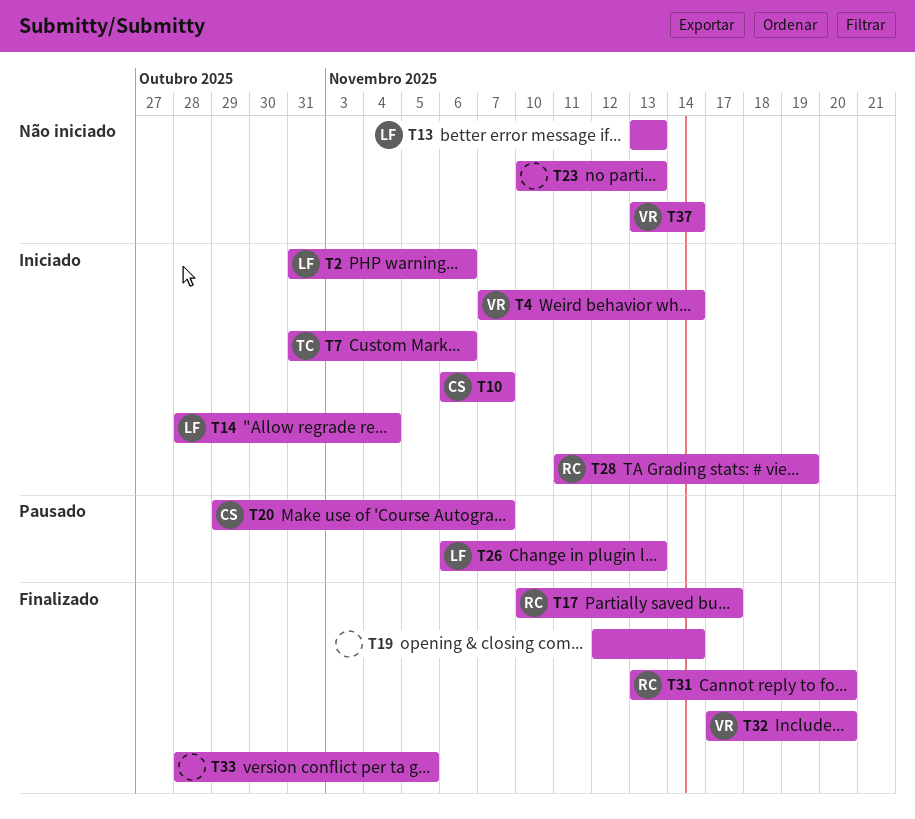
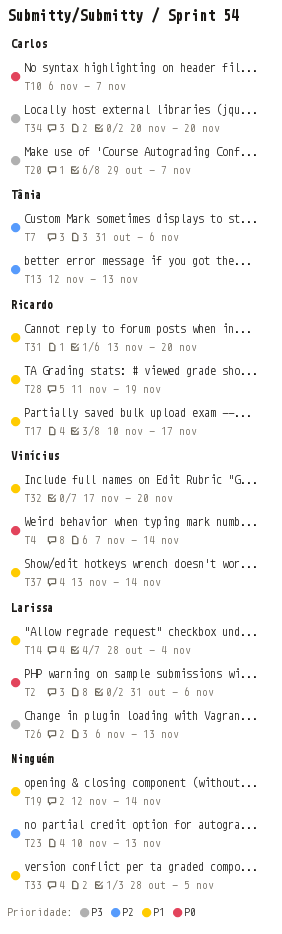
T13, owner: Larissa -> Tânia
T13, start: Nov 13 -> Nov 12
T34: none -> present

